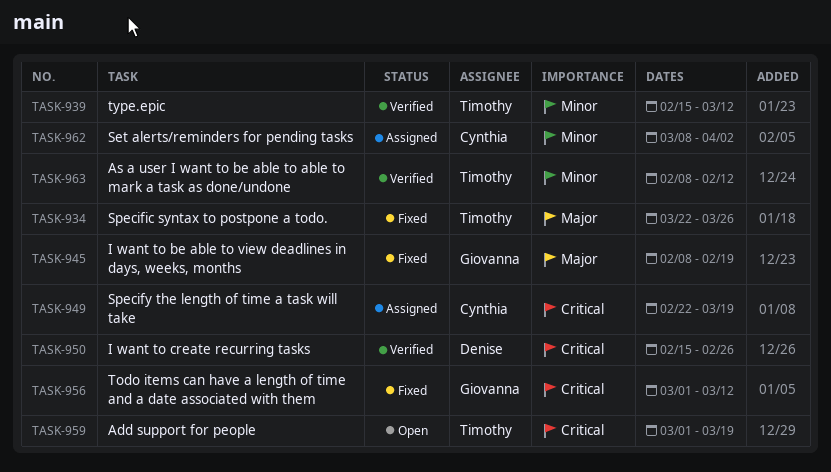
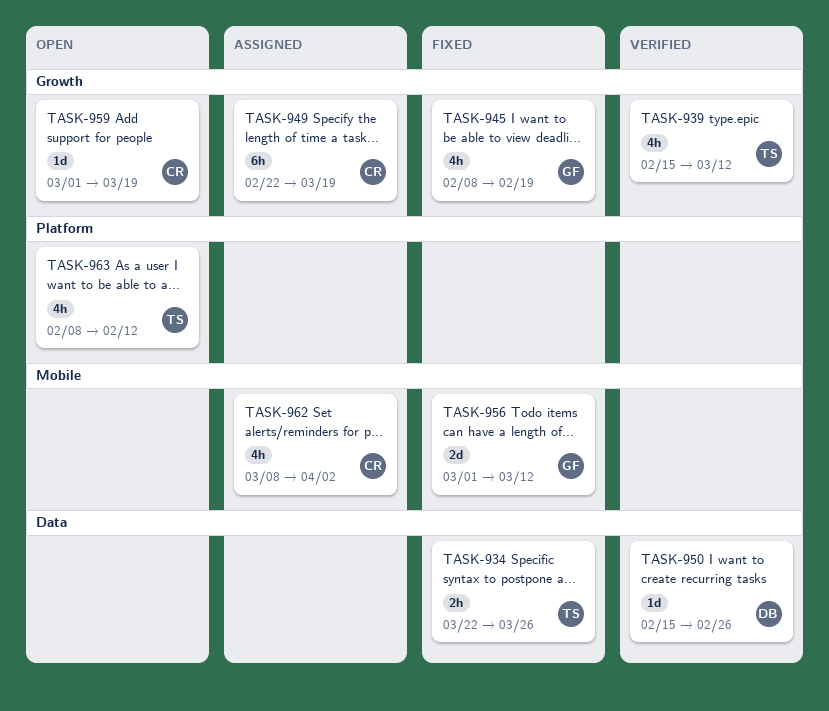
TASK-959, owner: Timothy -> Cynthia
TASK-963, status: Verified -> Open

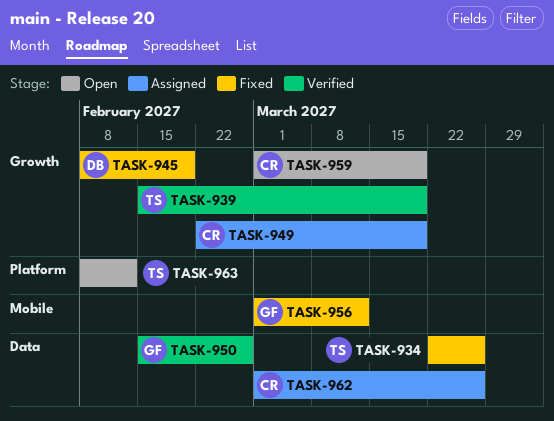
TASK-939, due: Mar 12 -> Mar 19
TASK-945, owner: GF -> DB
TASK-950, owner: DB -> GF
TASK-962, label: Mobile -> Data
TASK-962, start: Mar 8 -> Mar 1
TASK-962, due: Apr 2 -> Mar 26

